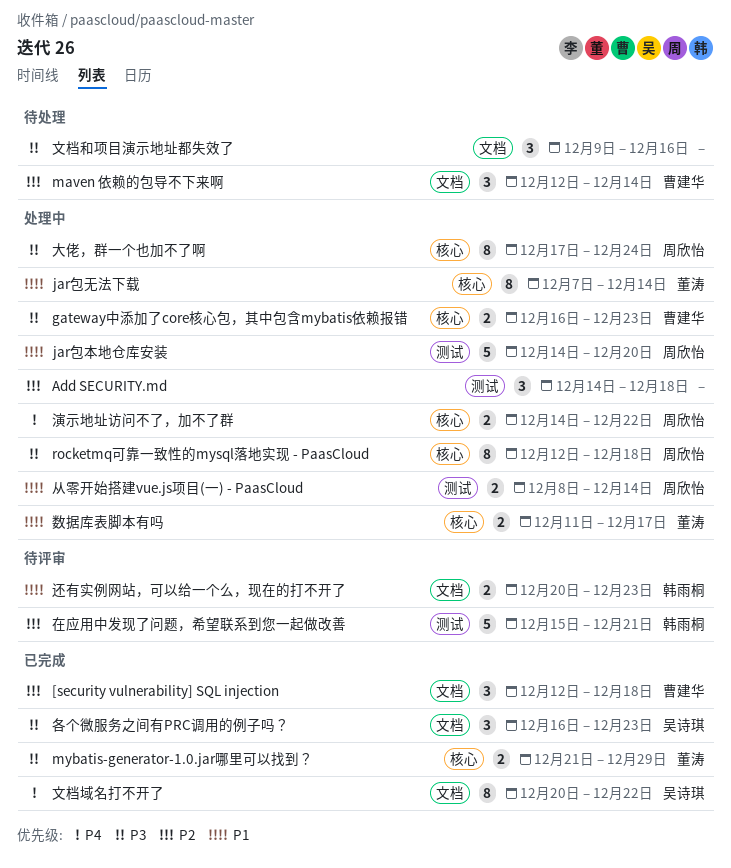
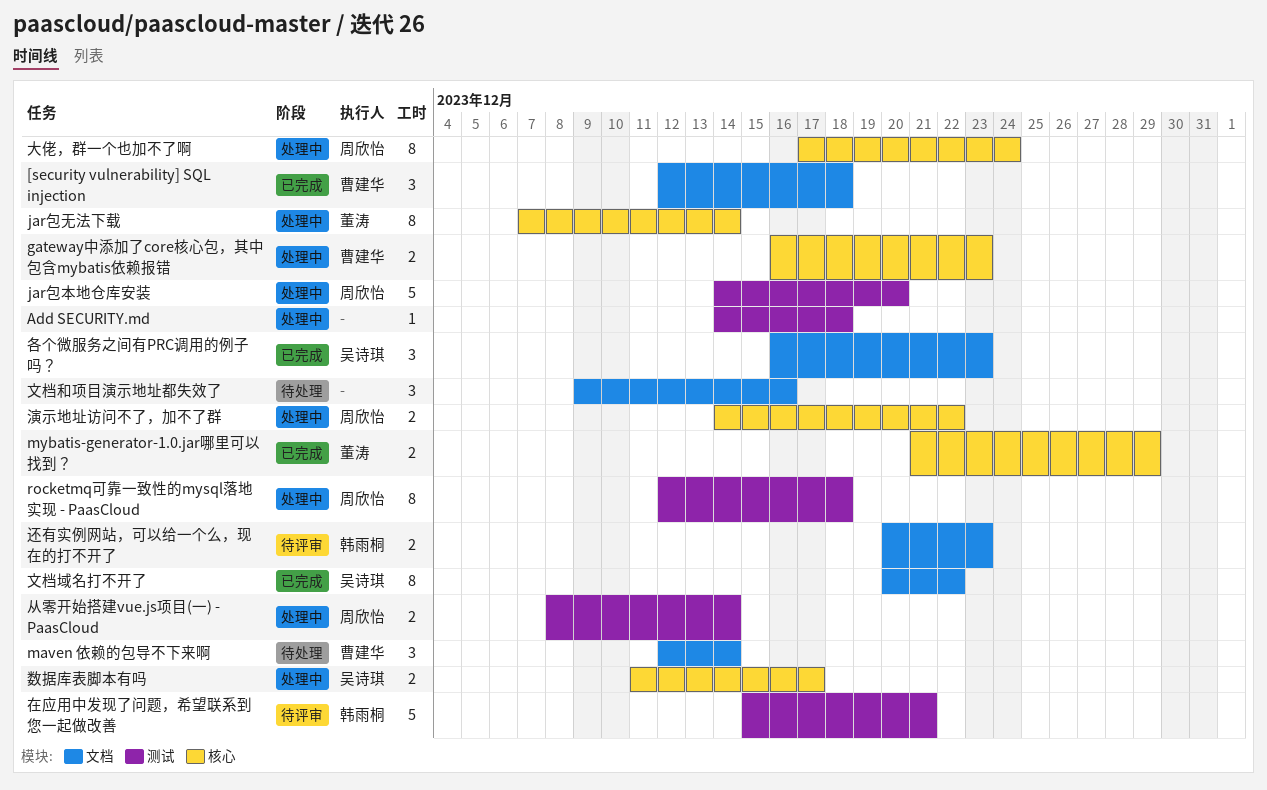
Add SECURITY.md, estimate: 3 -> 1
rocketmq可靠一致性的mysql落地实现 - PaasCloud, label: 核心 -> 测试
数据库表脚本有吗, owner: 董涛 -> 吴诗琪

